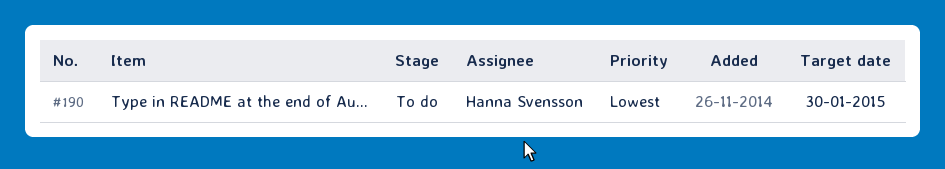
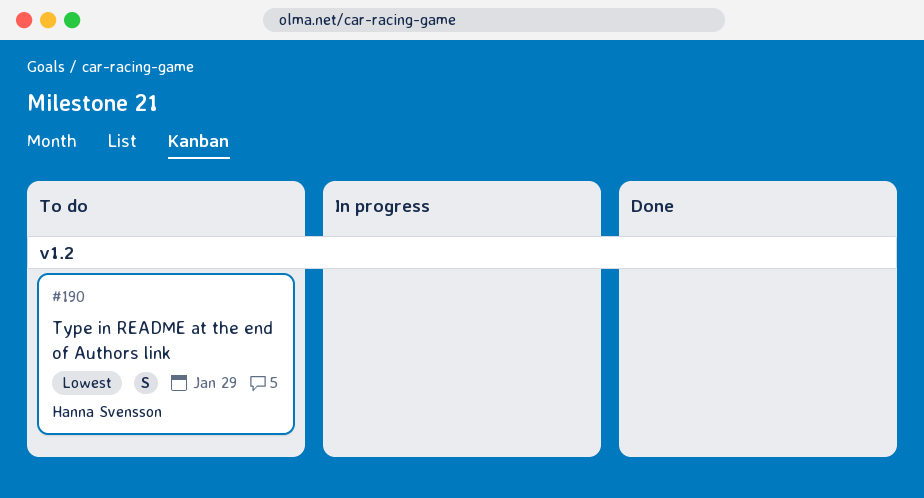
#190, due: Jan 30 -> Jan 29

